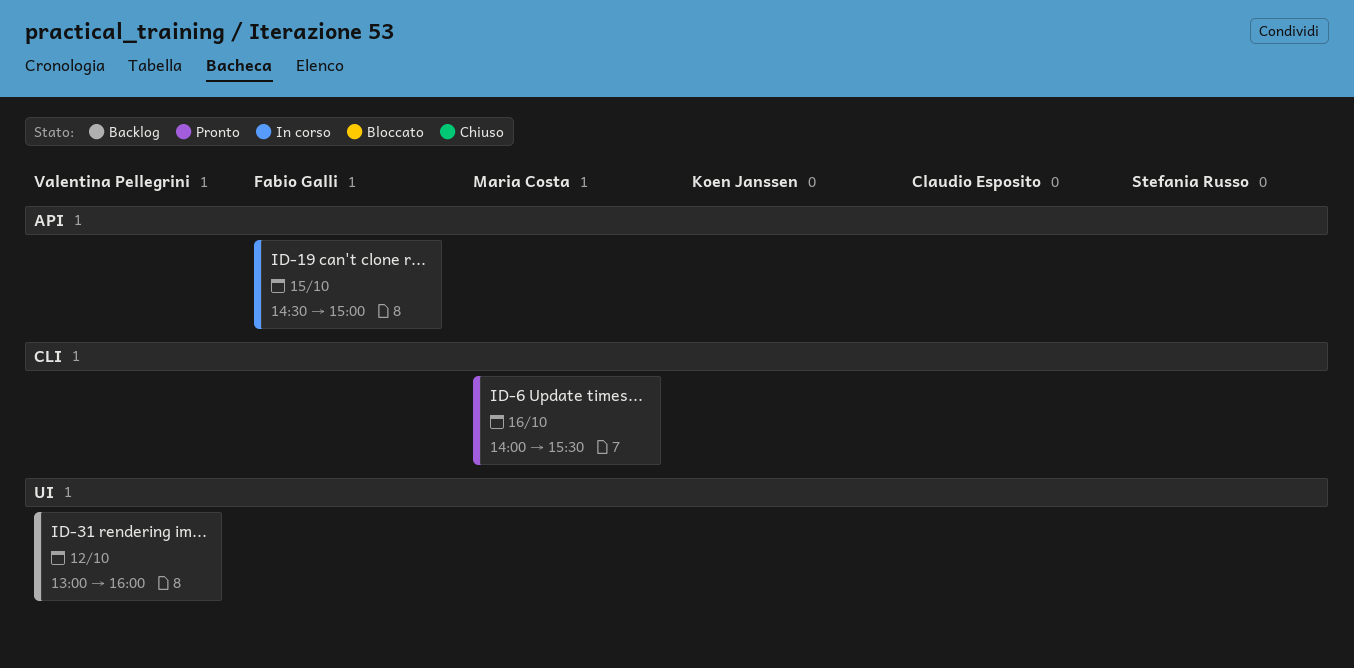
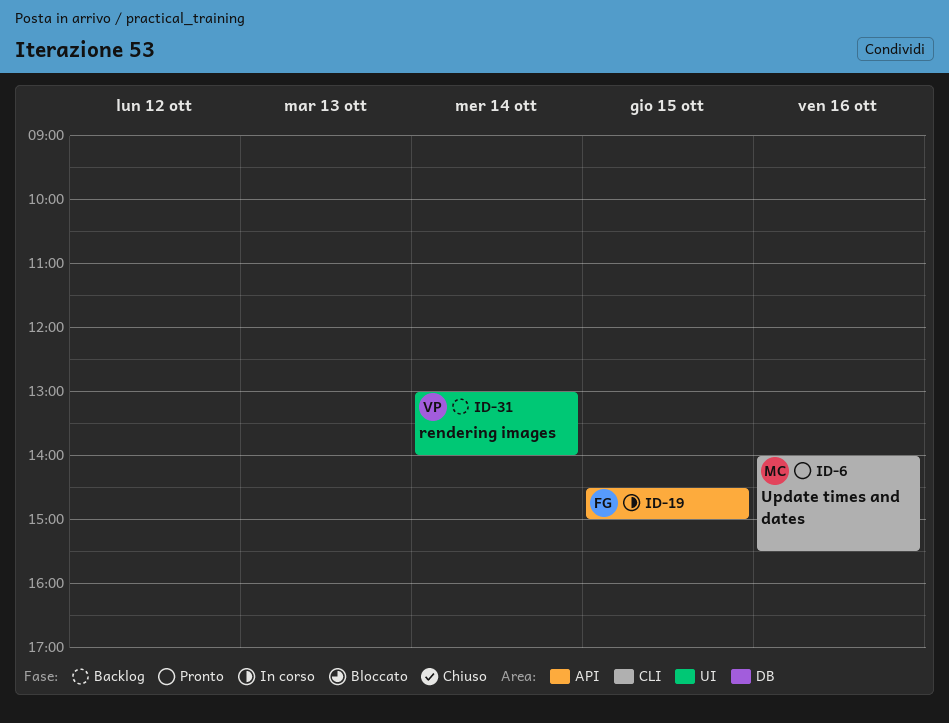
ID-31, day: Oct 12 -> Oct 14
ID-31, ends: 16:00 -> 14:00

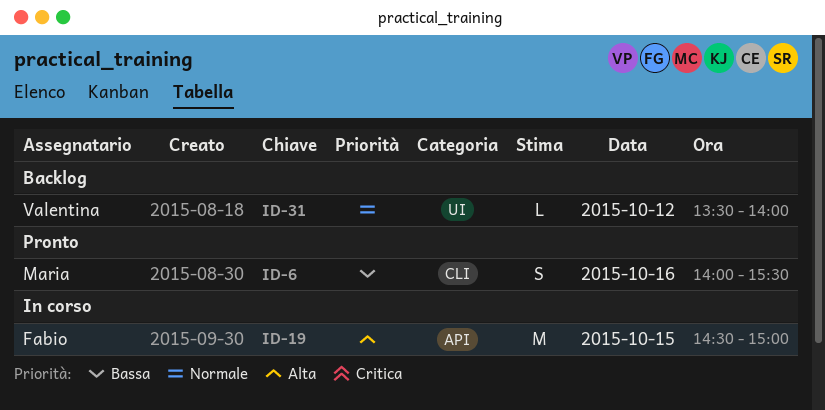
ID-31, day: Oct 14 -> Oct 12
ID-31, begins: 13:00 -> 13:30

